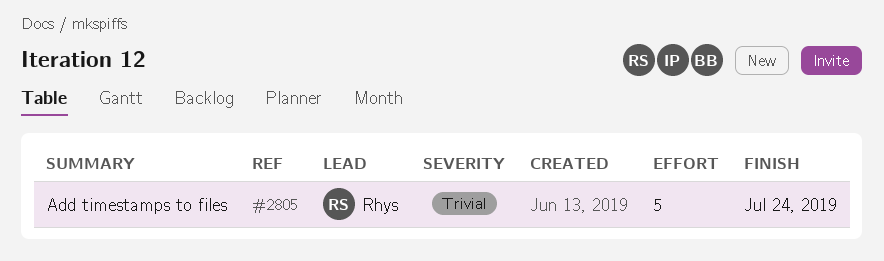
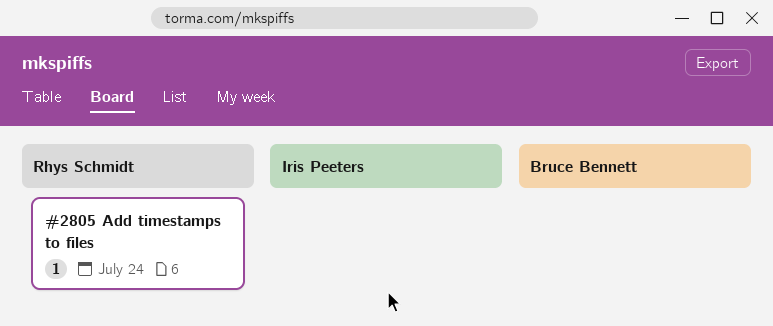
#2805, estimate: 5 -> 1

